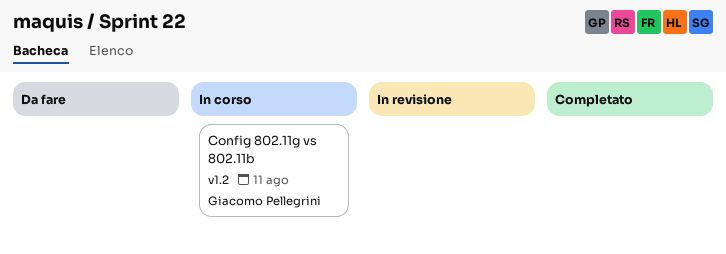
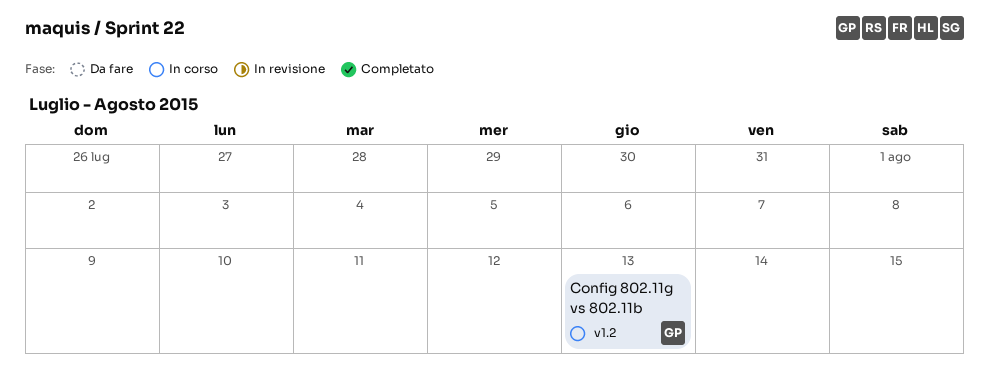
Config 802.11g vs 802.11b, due: Aug 11 -> Aug 13

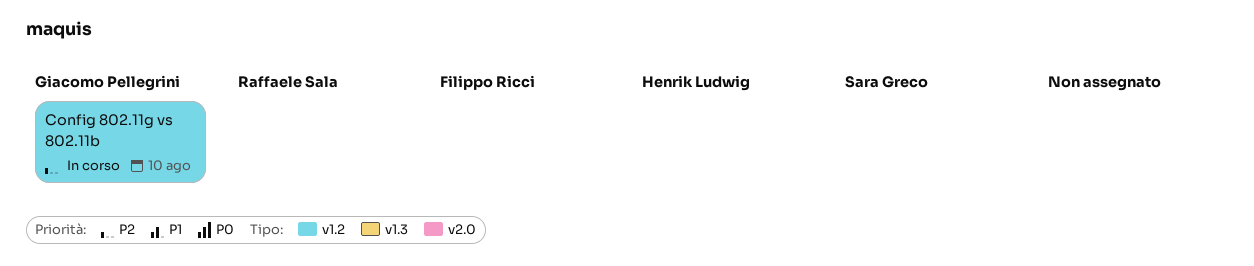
Config 802.11g vs 802.11b, due: Aug 13 -> Aug 10

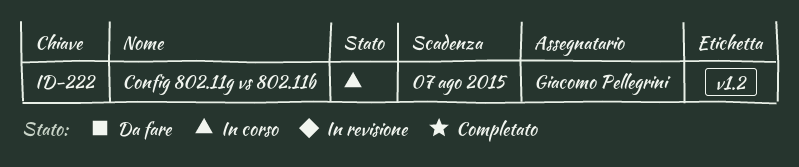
Config 802.11g vs 802.11b, due: Aug 10 -> Aug 7

